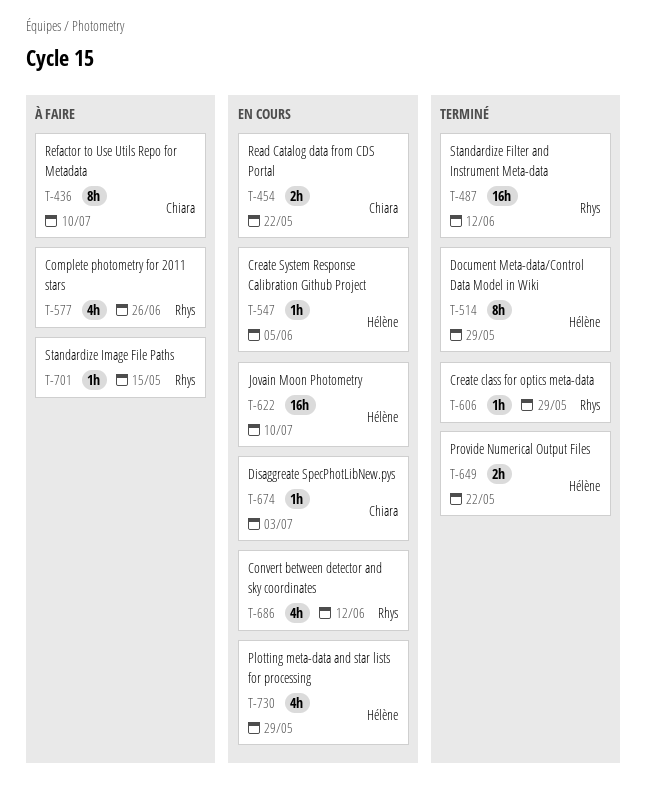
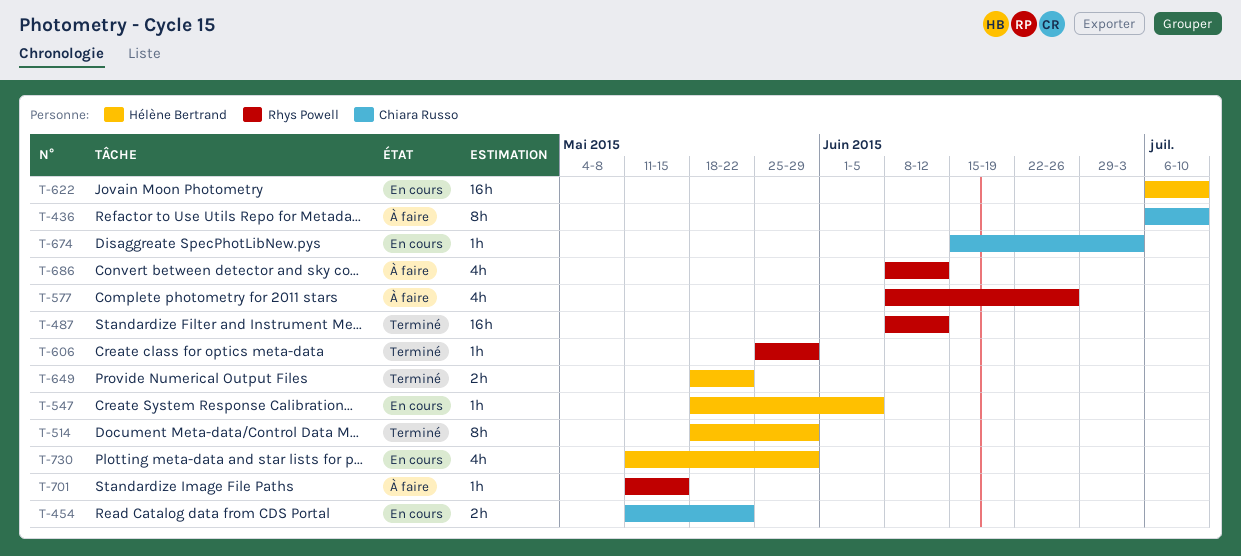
T-686, status: En cours -> À faire

